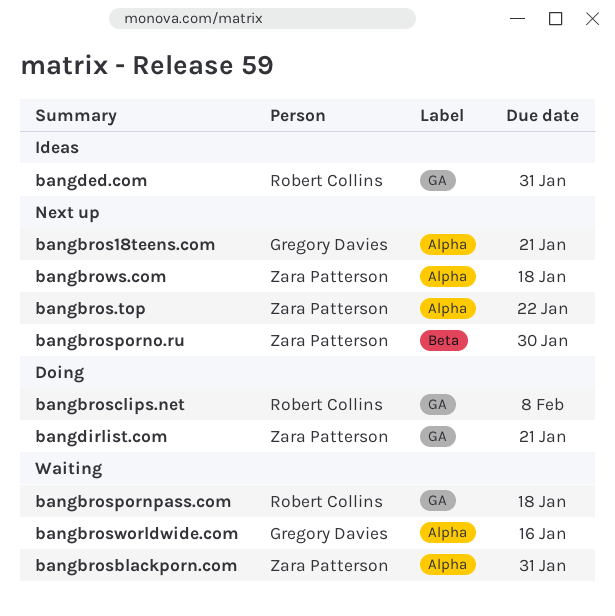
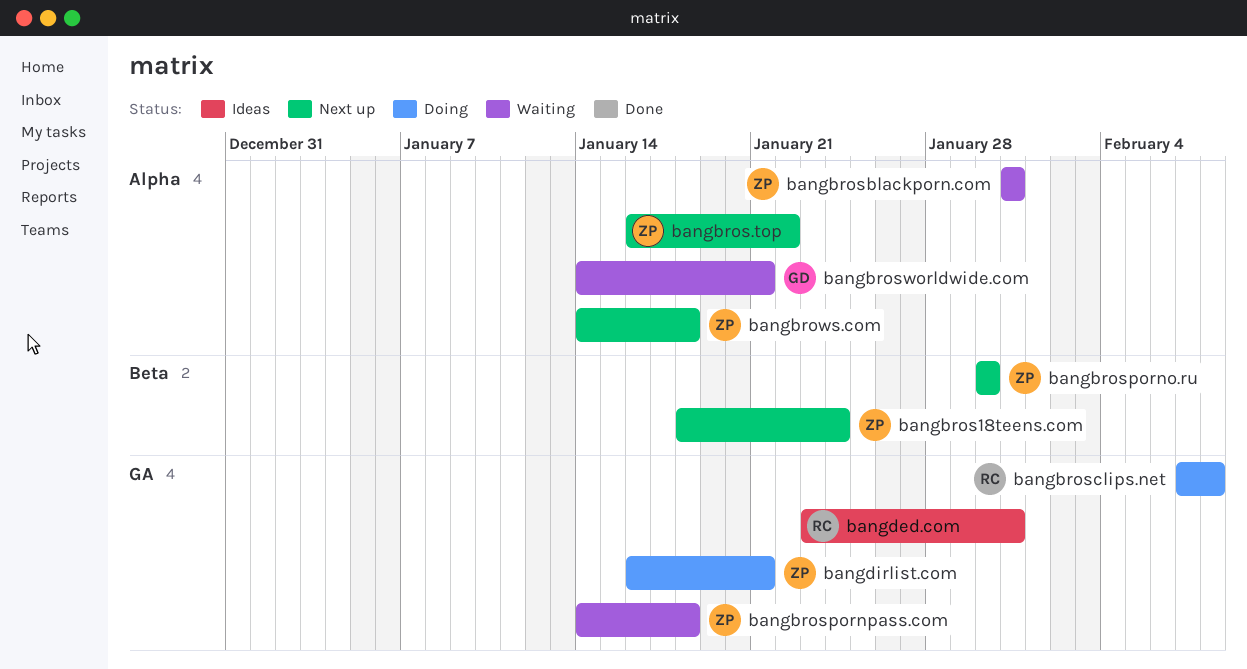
bangbros18teens.com, owner: Gregory Davies -> Zara Patterson
bangbros18teens.com, label: Alpha -> Beta
bangbros18teens.com, due: Jan 21 -> Jan 24
bangbrospornpass.com, owner: Robert Collins -> Zara Patterson
bangbrosworldwide.com, due: Jan 16 -> Jan 21

